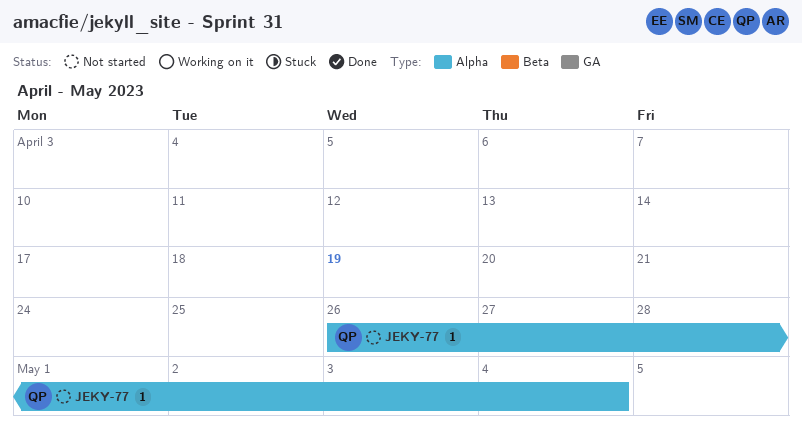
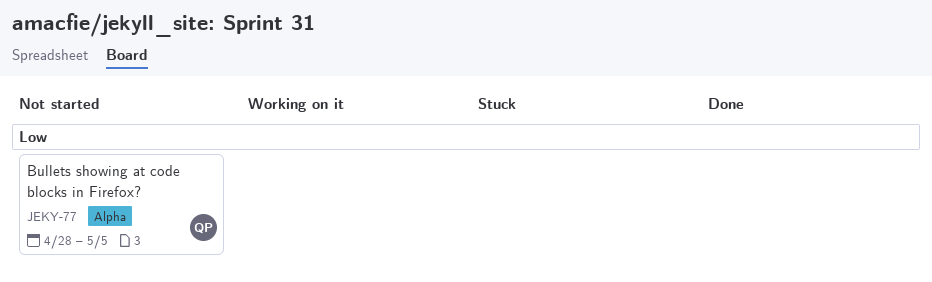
JEKY-77, start: Apr 26 -> Apr 28
JEKY-77, due: May 4 -> May 5

